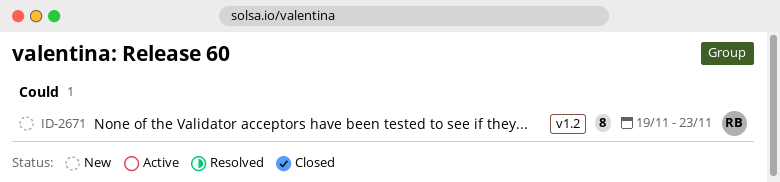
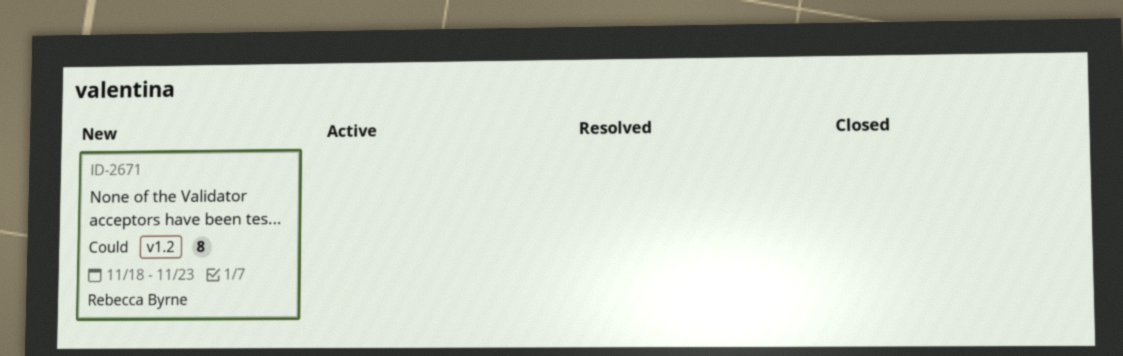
ID-2671, start: Nov 19 -> Nov 18

